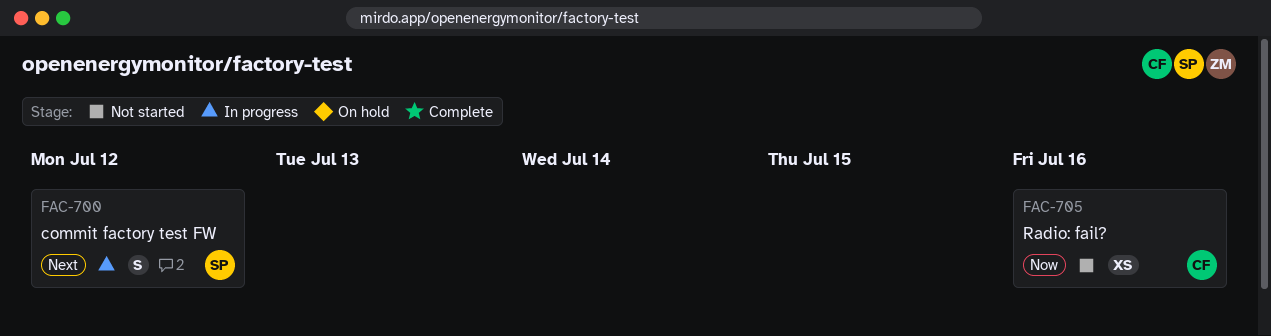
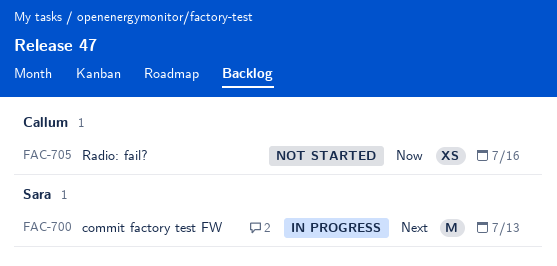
FAC-700, estimate: S -> M
FAC-700, due: Jul 12 -> Jul 13

